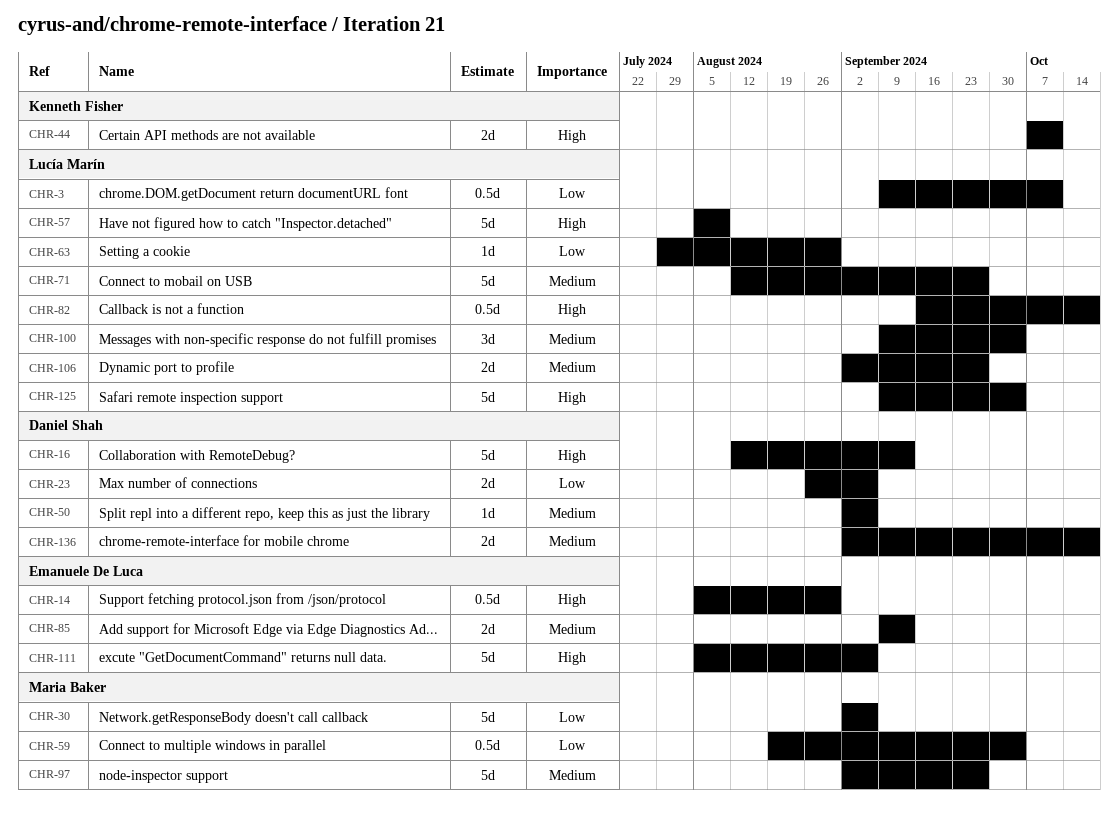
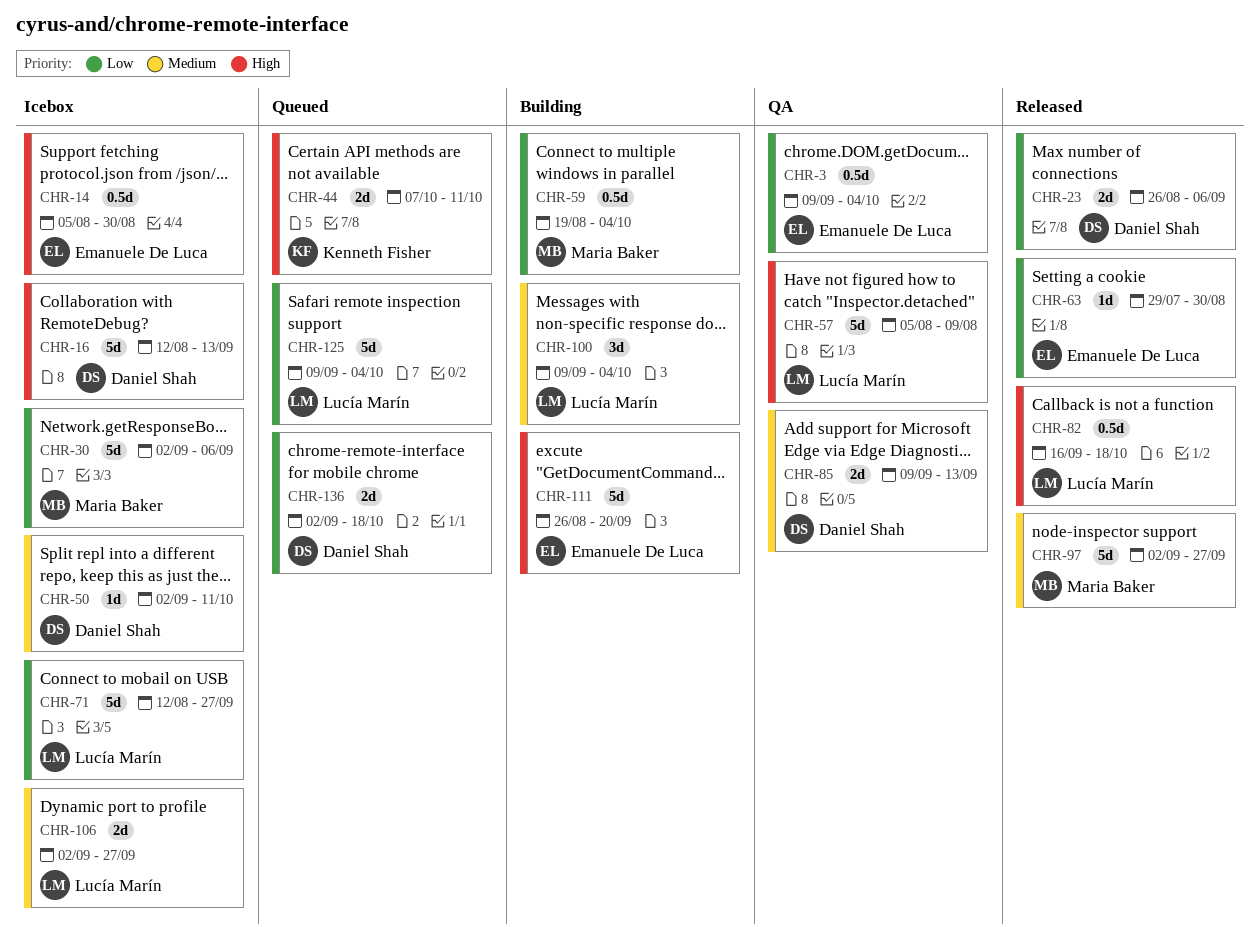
CHR-3, owner: Lucía Marín -> Emanuele De Luca
CHR-3, due: Oct 11 -> Oct 4
CHR-50, due: Sep 6 -> Oct 11
CHR-63, owner: Lucía Marín -> Emanuele De Luca
CHR-71, priority: Medium -> Low
CHR-85, owner: Emanuele De Luca -> Daniel Shah
CHR-111, start: Aug 5 -> Aug 26
CHR-111, due: Sep 6 -> Sep 20
CHR-125, priority: High -> Low
CHR-136, priority: Medium -> Low

